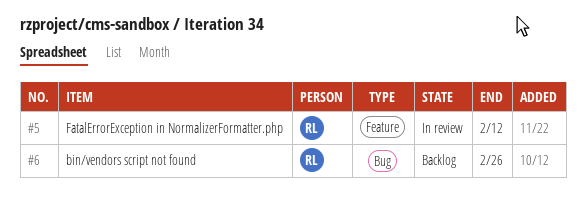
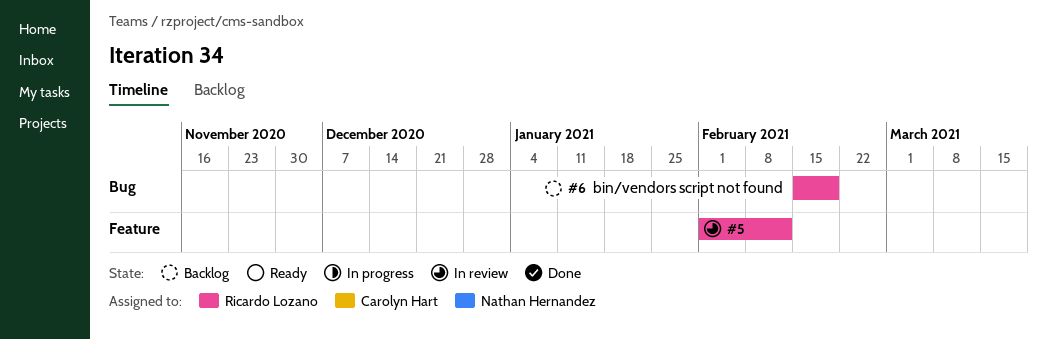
#6, due: Feb 26 -> Feb 19

